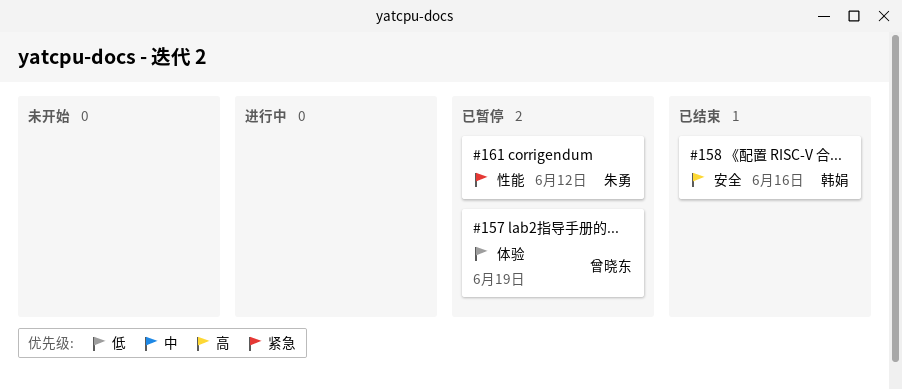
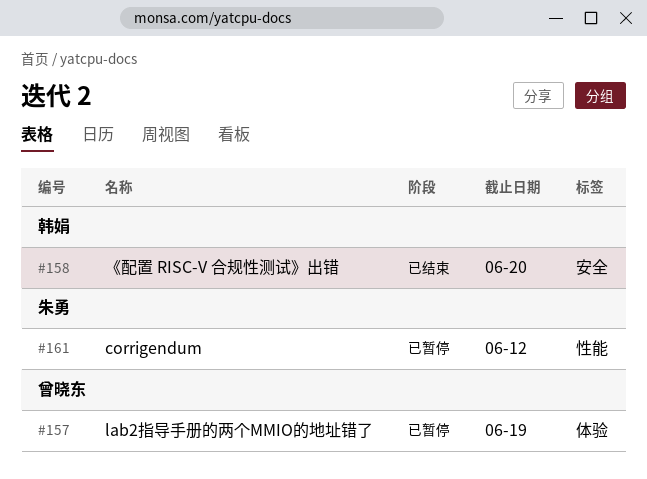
#158, due: Jun 16 -> Jun 20

